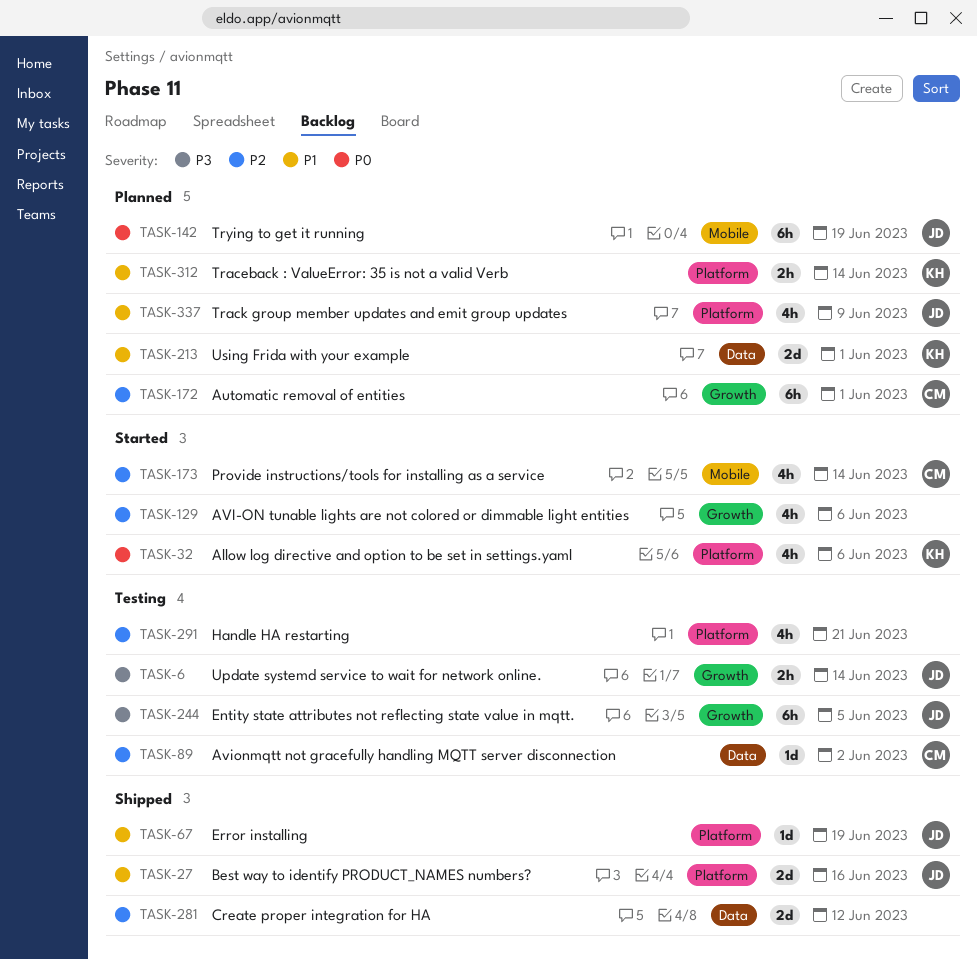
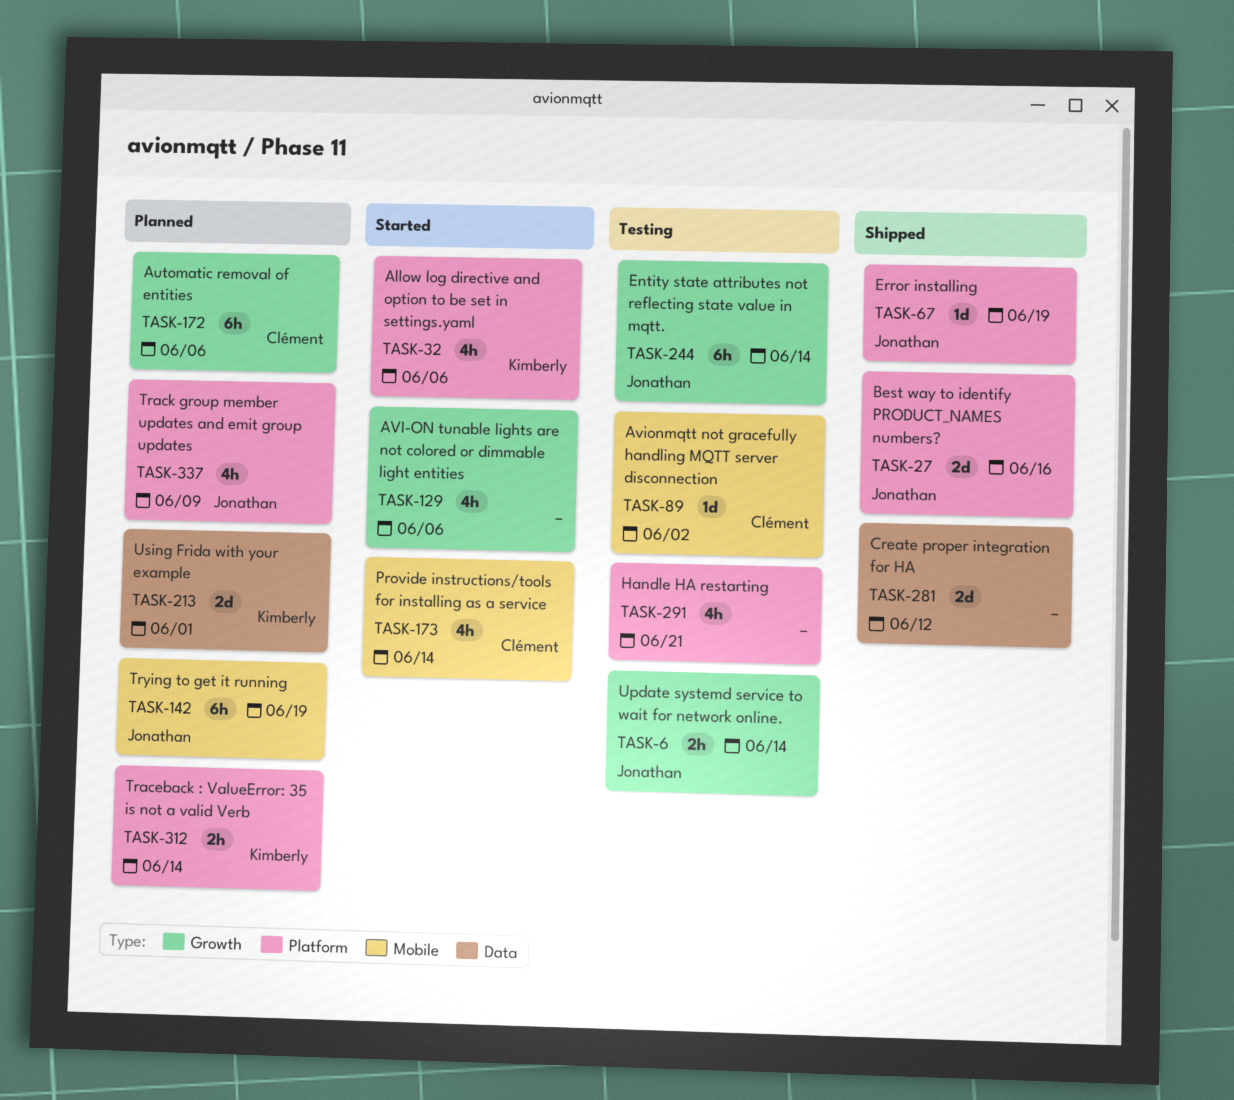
TASK-89, label: Data -> Mobile
TASK-172, due: Jun 1 -> Jun 6
TASK-244, due: Jun 5 -> Jun 14

